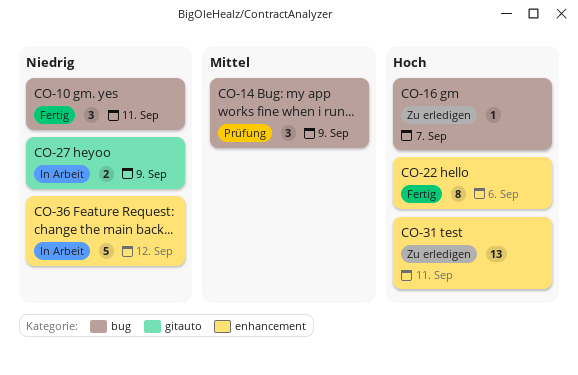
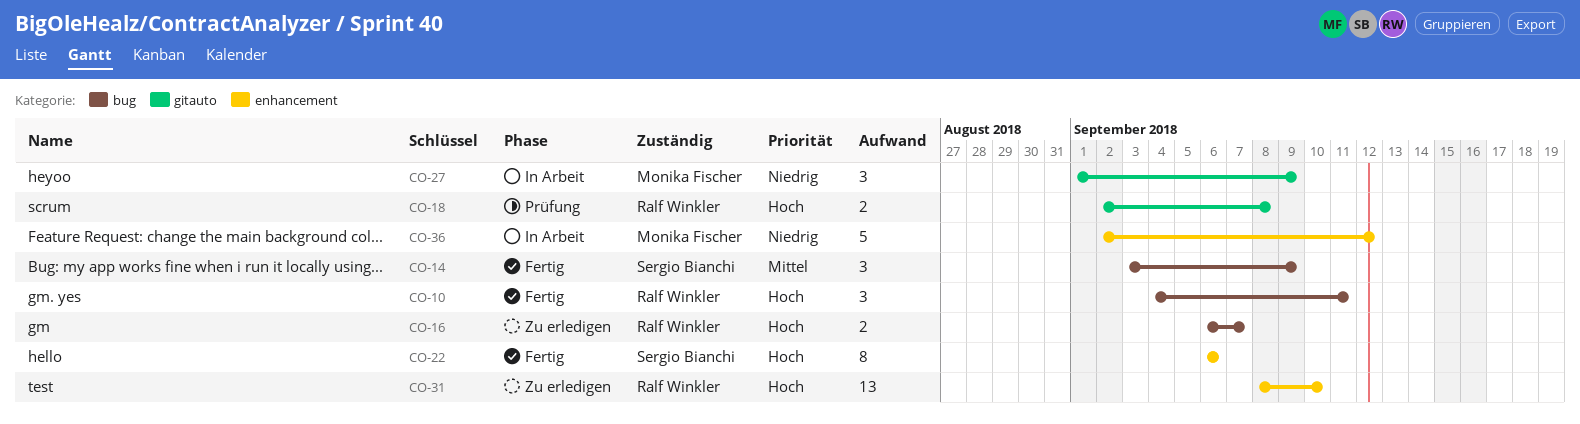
CO-10, priority: Niedrig -> Hoch
CO-14, status: Prüfung -> Fertig
CO-16, estimate: 1 -> 2
CO-18: none -> present
CO-27, estimate: 2 -> 3
CO-31, due: Sep 11 -> Sep 10

